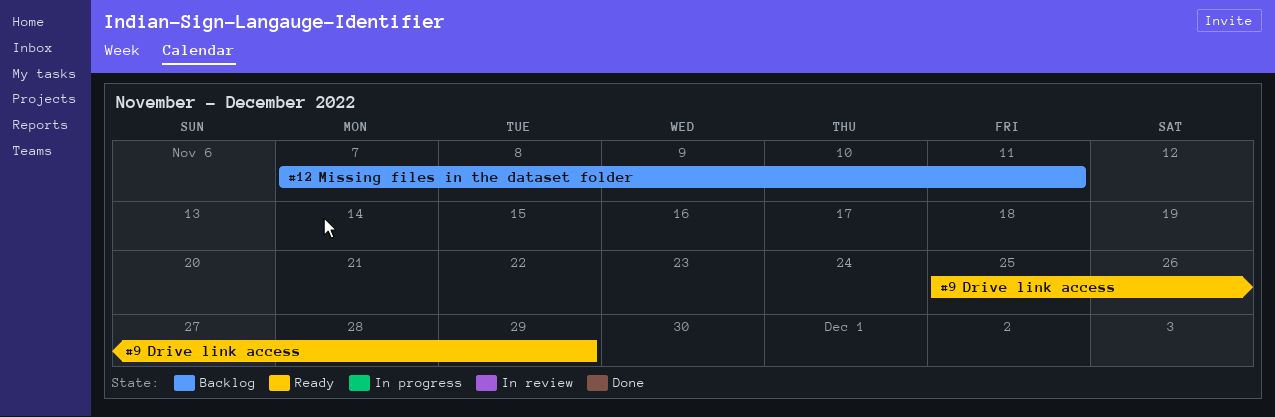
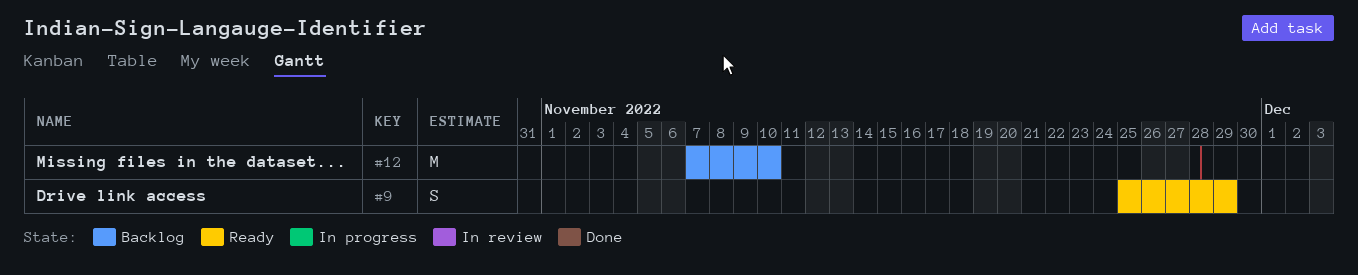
#12, due: Nov 11 -> Nov 10

